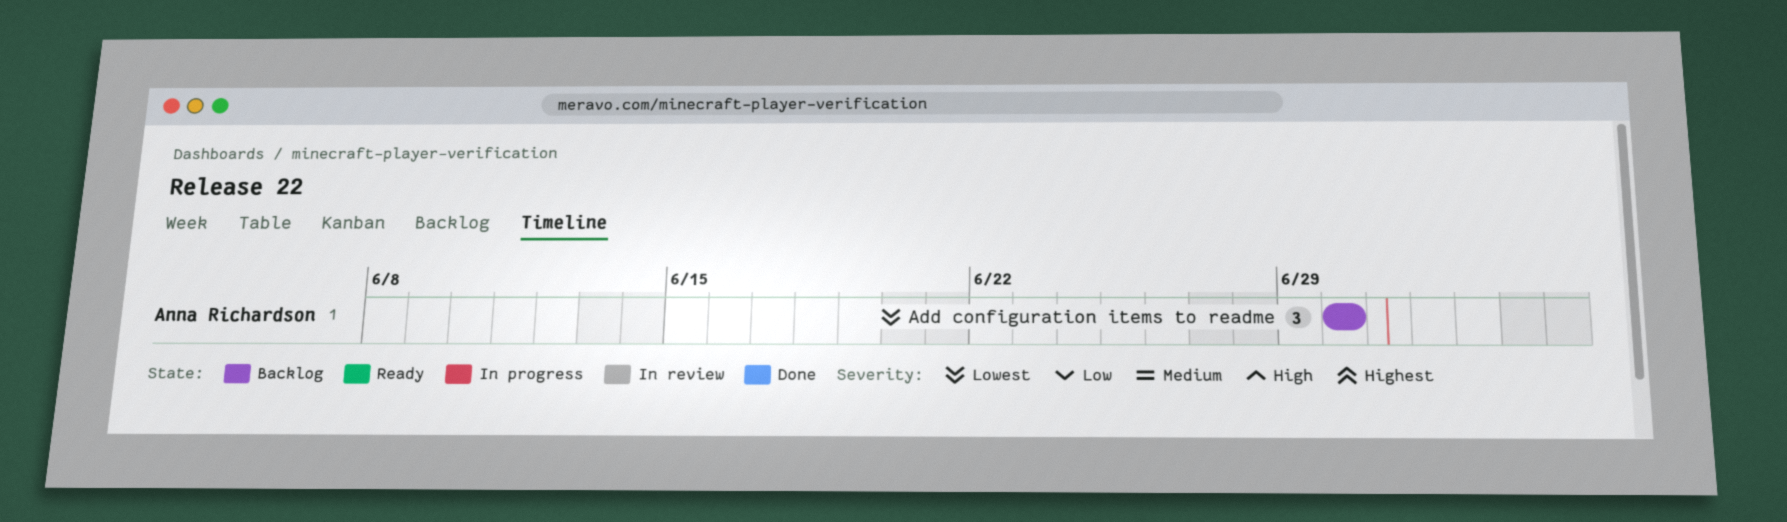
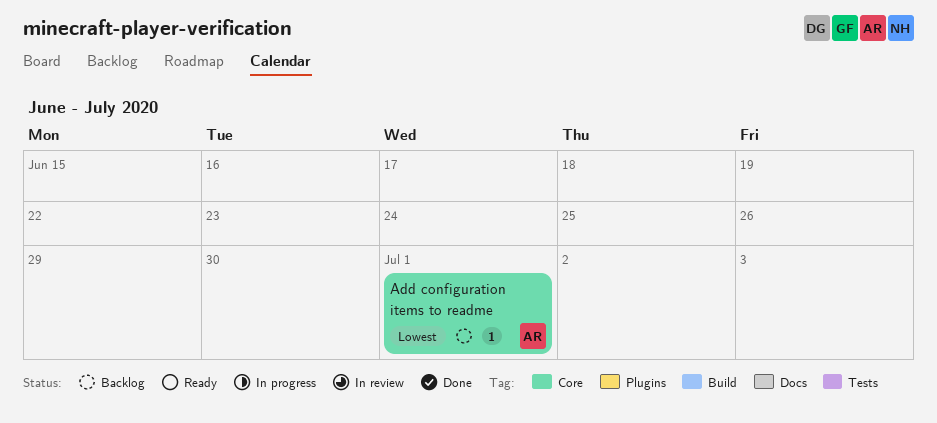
Add configuration items to readme, estimate: 3 -> 1
Add configuration items to readme, due: Jun 30 -> Jul 1

